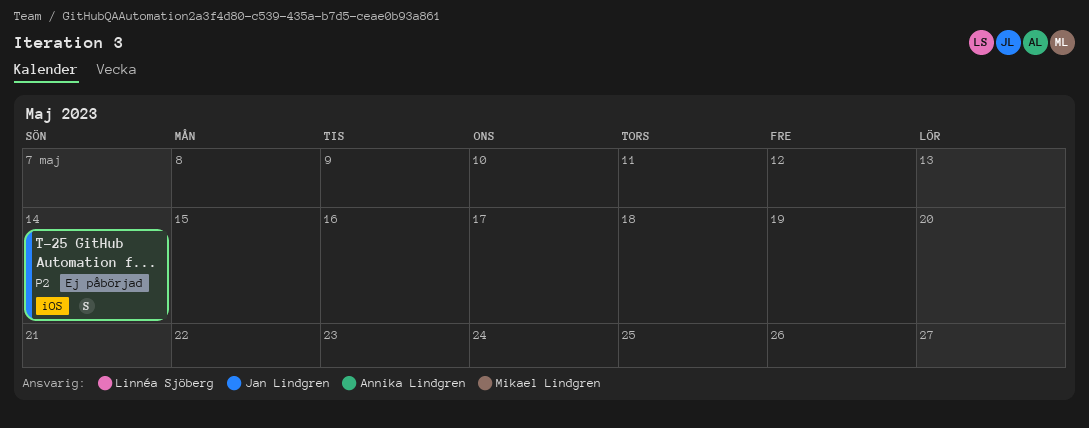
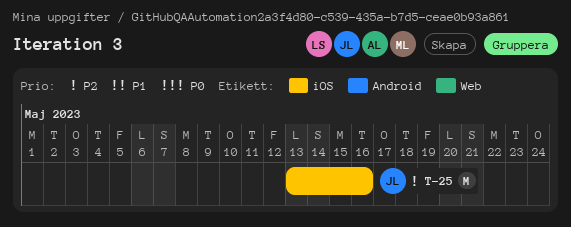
T-25, estimate: S -> M
T-25, due: May 14 -> May 16

